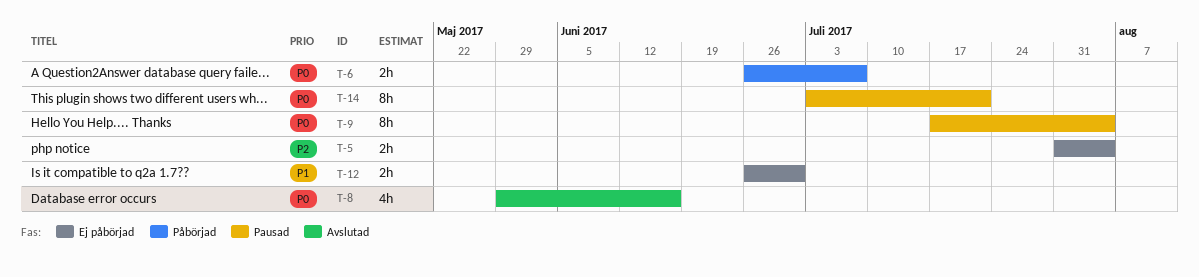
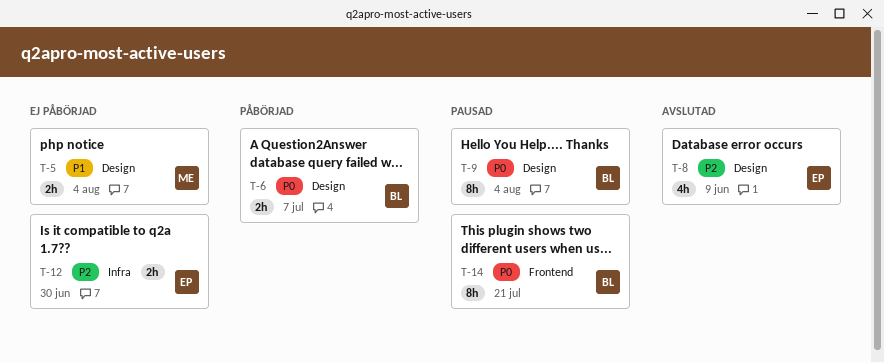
T-5, priority: P2 -> P1
T-8, priority: P0 -> P2
T-8, due: Jun 16 -> Jun 9
T-12, priority: P1 -> P2

